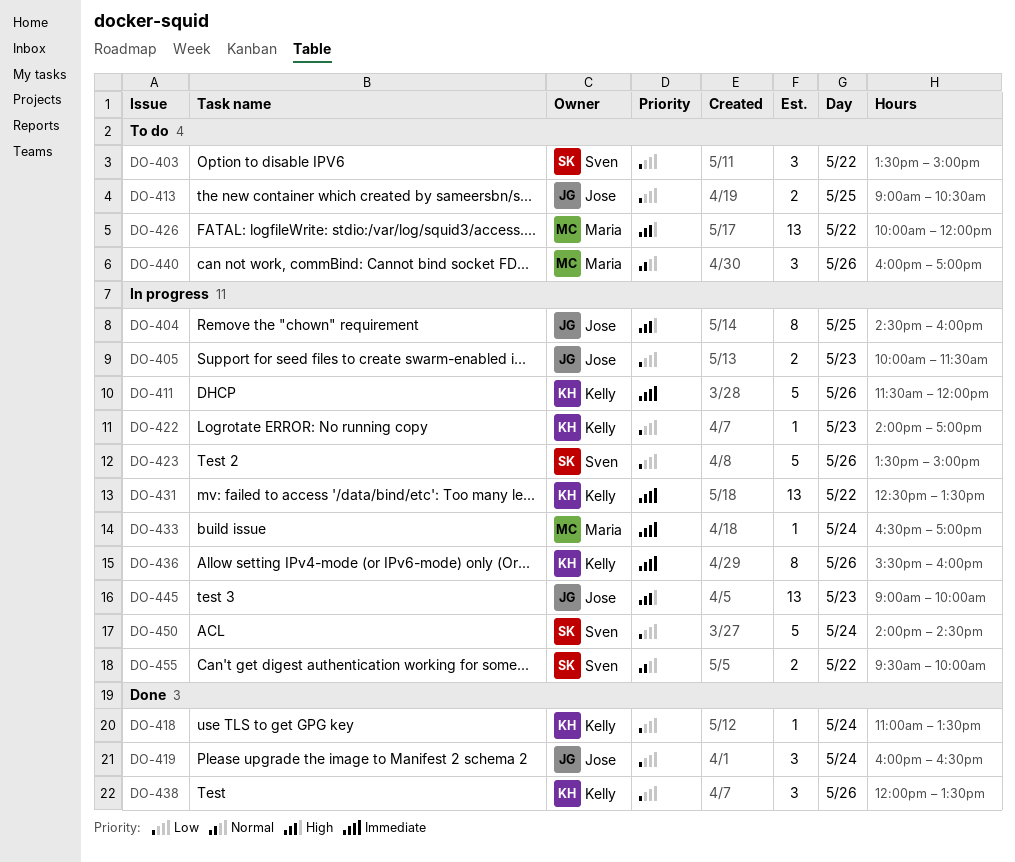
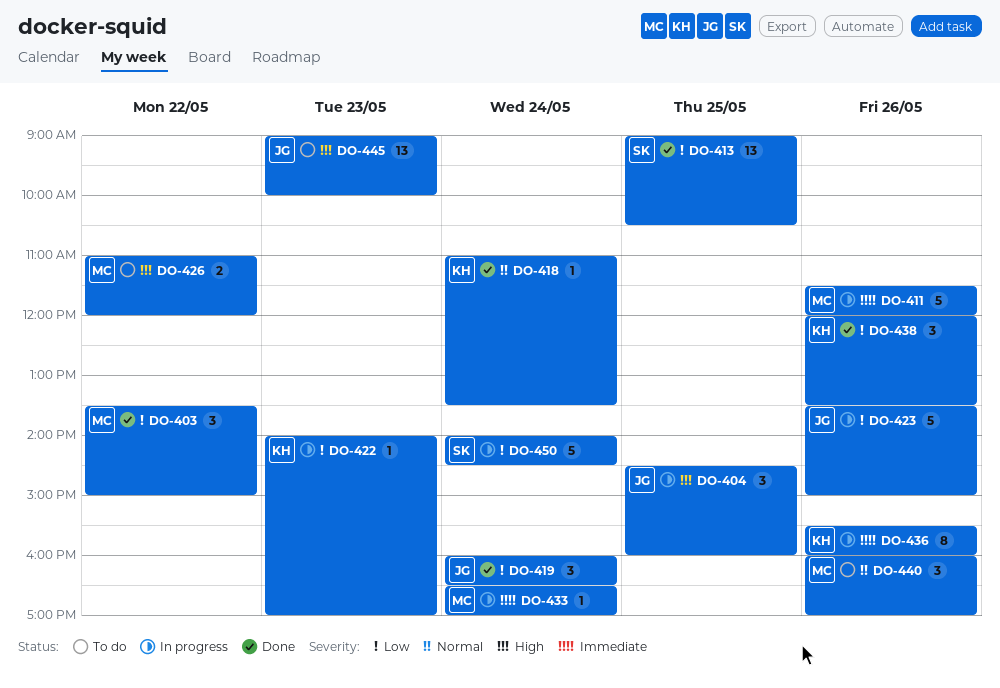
DO-403, status: To do -> Done
DO-403, owner: Sven -> Maria
DO-404, estimate: 8 -> 3
DO-405: present -> none
DO-411, owner: Kelly -> Maria
DO-413, status: To do -> Done
DO-413, owner: Jose -> Sven
DO-413, estimate: 2 -> 13
DO-418, priority: Low -> Normal
DO-423, owner: Sven -> Jose
DO-426, estimate: 13 -> 2
DO-426, begins: 10:00 -> 11:00
DO-431: present -> none
DO-445, status: In progress -> To do
DO-455: present -> none

